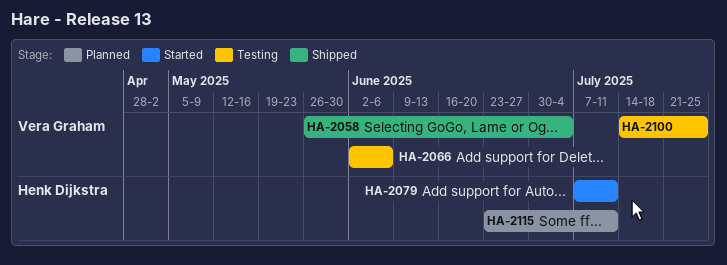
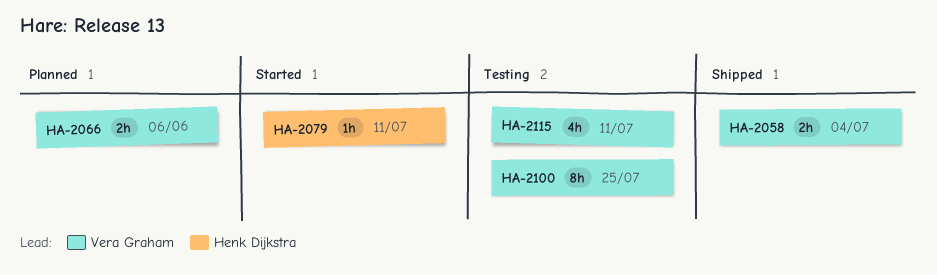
HA-2066, status: Testing -> Planned
HA-2115, status: Planned -> Testing
HA-2115, owner: Henk Dijkstra -> Vera Graham

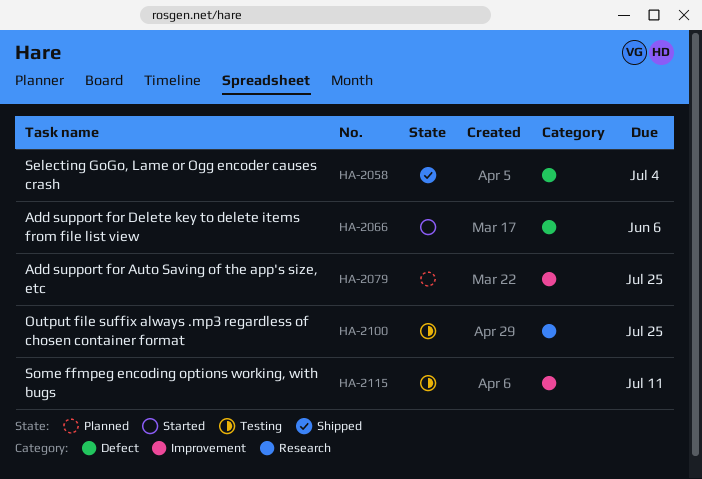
HA-2066, status: Planned -> Started
HA-2079, status: Started -> Planned
HA-2079, due: Jul 11 -> Jul 25

